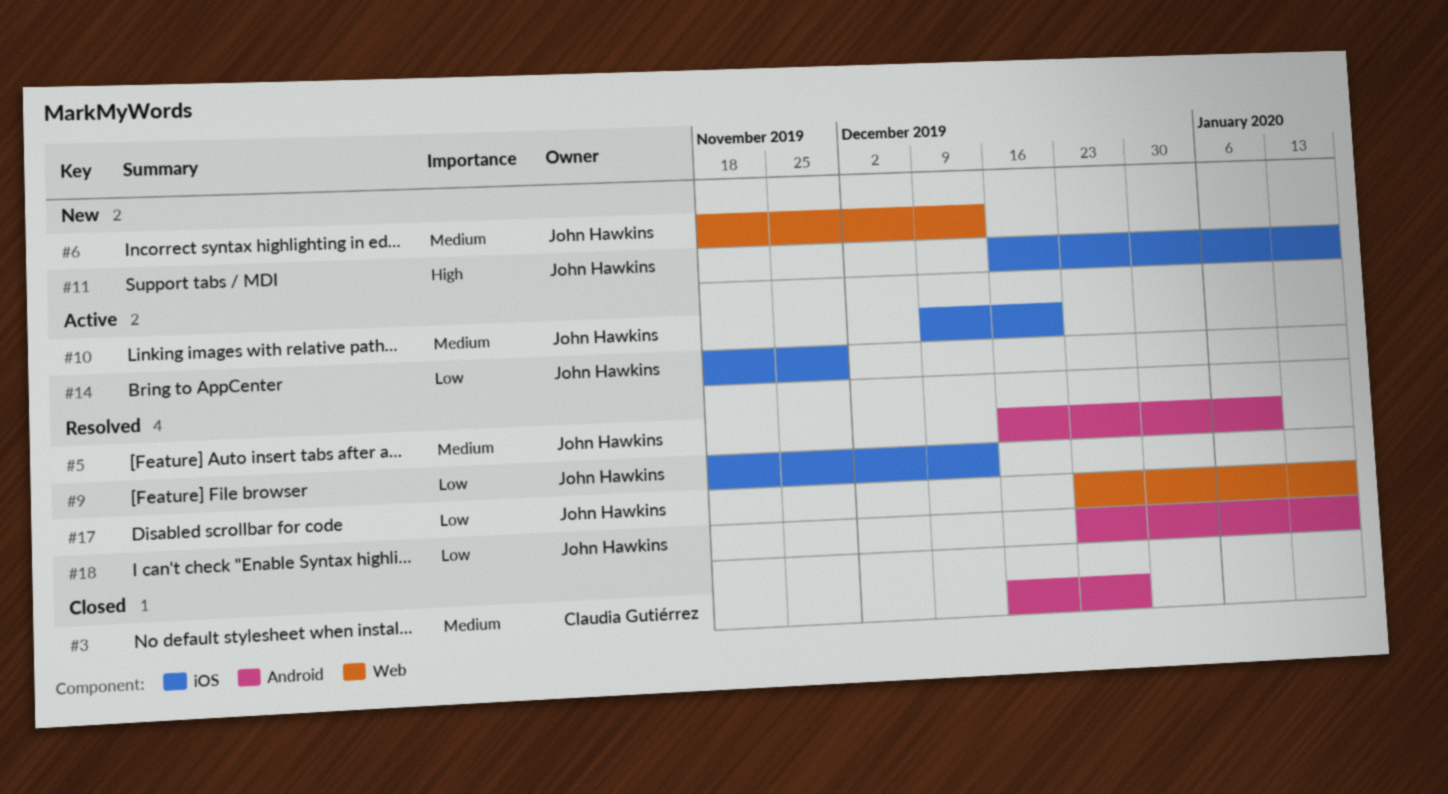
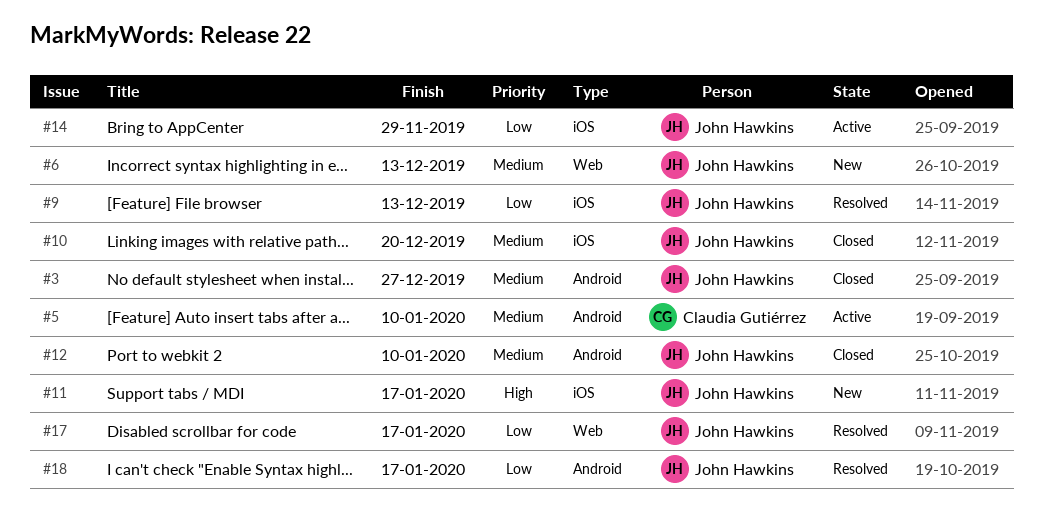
#3, owner: Claudia Gutiérrez -> John Hawkins
#5, status: Resolved -> Active
#5, owner: John Hawkins -> Claudia Gutiérrez
#10, status: Active -> Closed
#12: none -> present

